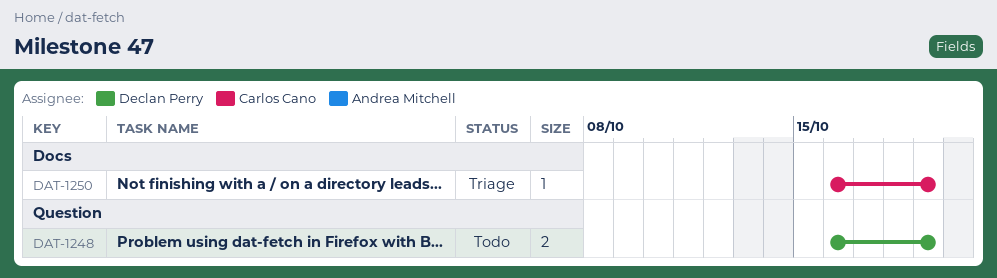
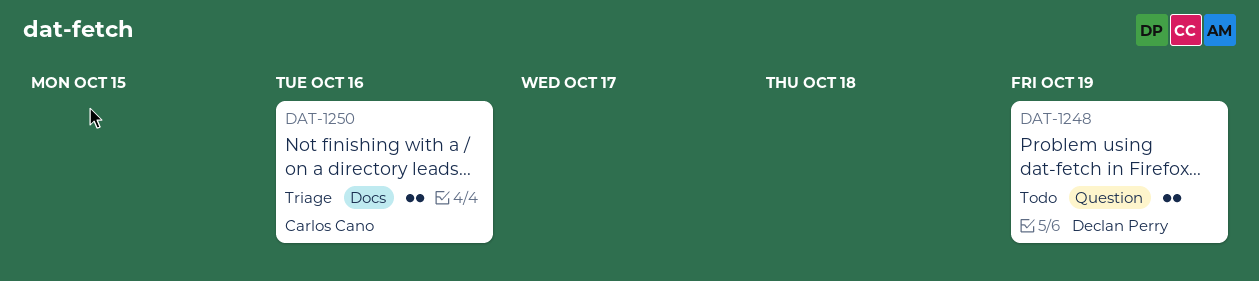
DAT-1250, estimate: 1 -> 2
DAT-1250, due: Oct 19 -> Oct 16

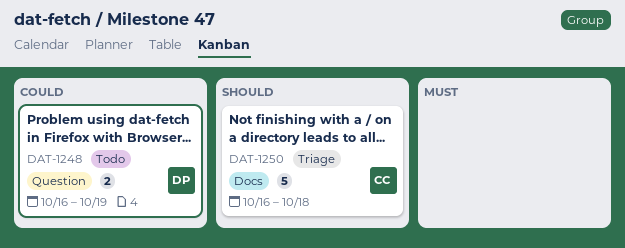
DAT-1250, estimate: 2 -> 5
DAT-1250, due: Oct 16 -> Oct 18

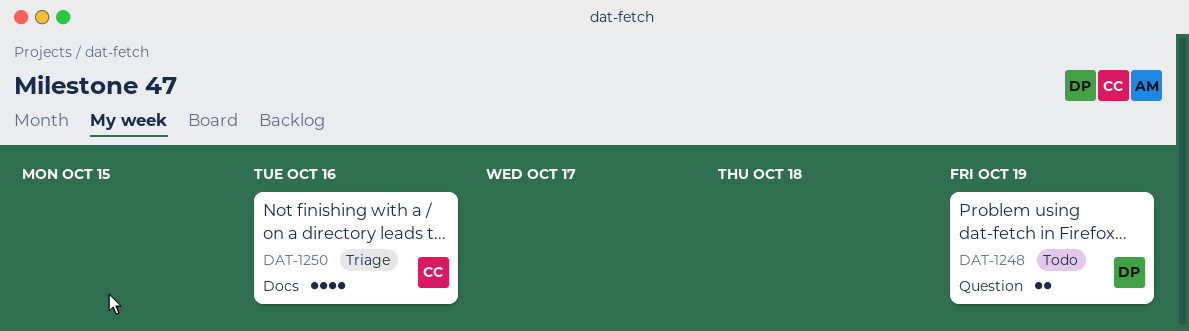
DAT-1250, estimate: 5 -> 4
DAT-1250, due: Oct 18 -> Oct 16

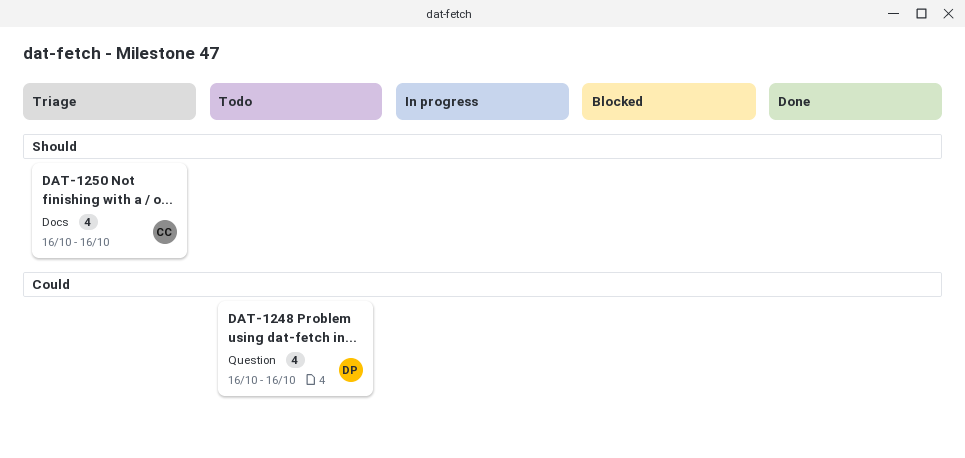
DAT-1248, estimate: 2 -> 4
DAT-1248, due: Oct 19 -> Oct 16

